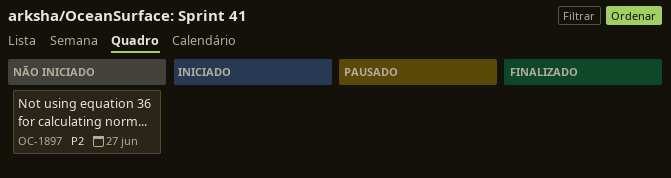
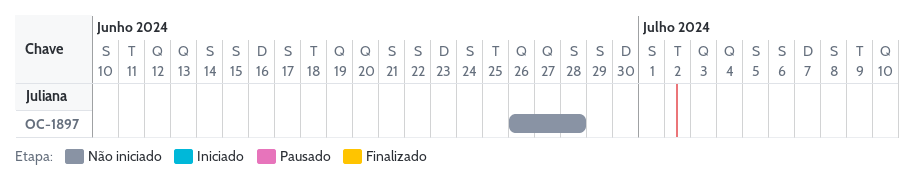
OC-1897, due: Jun 27 -> Jun 28

